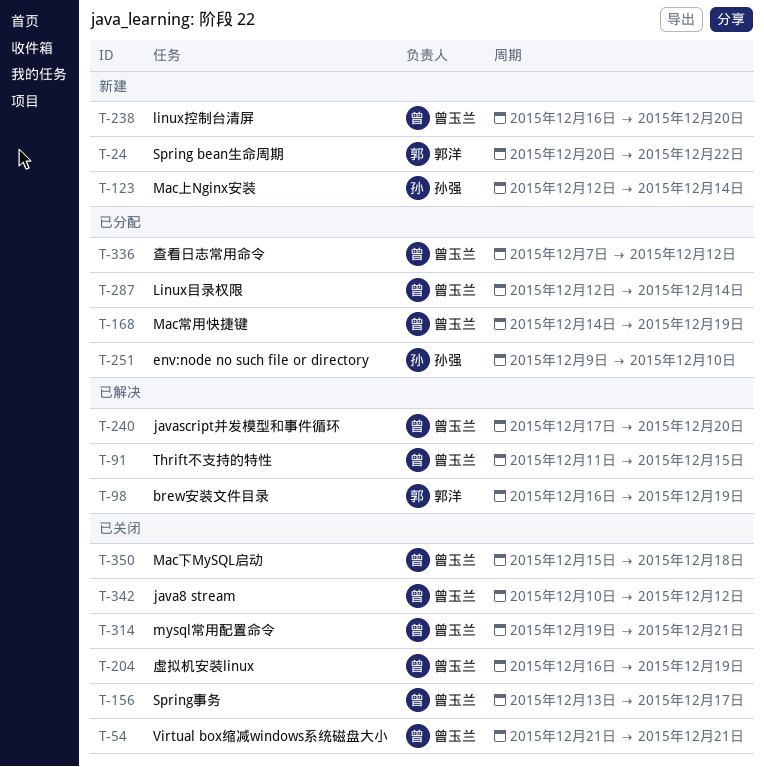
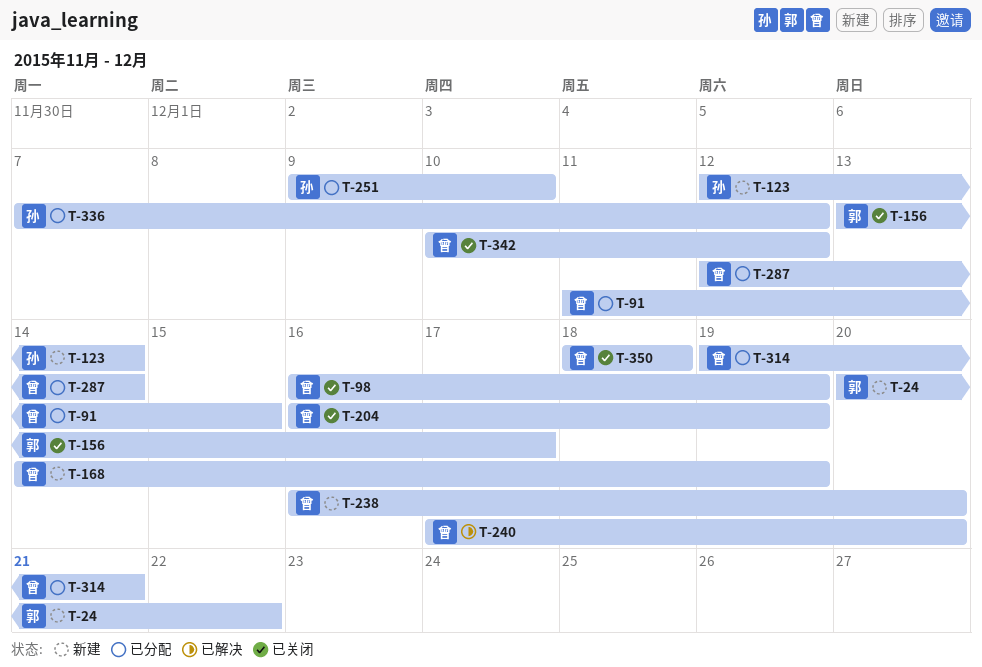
T-54: present -> none
T-91, status: 已解决 -> 已分配
T-98, status: 已解决 -> 已关闭
T-98, owner: 郭洋 -> 曾玉兰
T-156, owner: 曾玉兰 -> 郭洋
T-168, status: 已分配 -> 新建
T-314, status: 已关闭 -> 已分配
T-336, owner: 曾玉兰 -> 孙强
T-350, start: Dec 15 -> Dec 18

